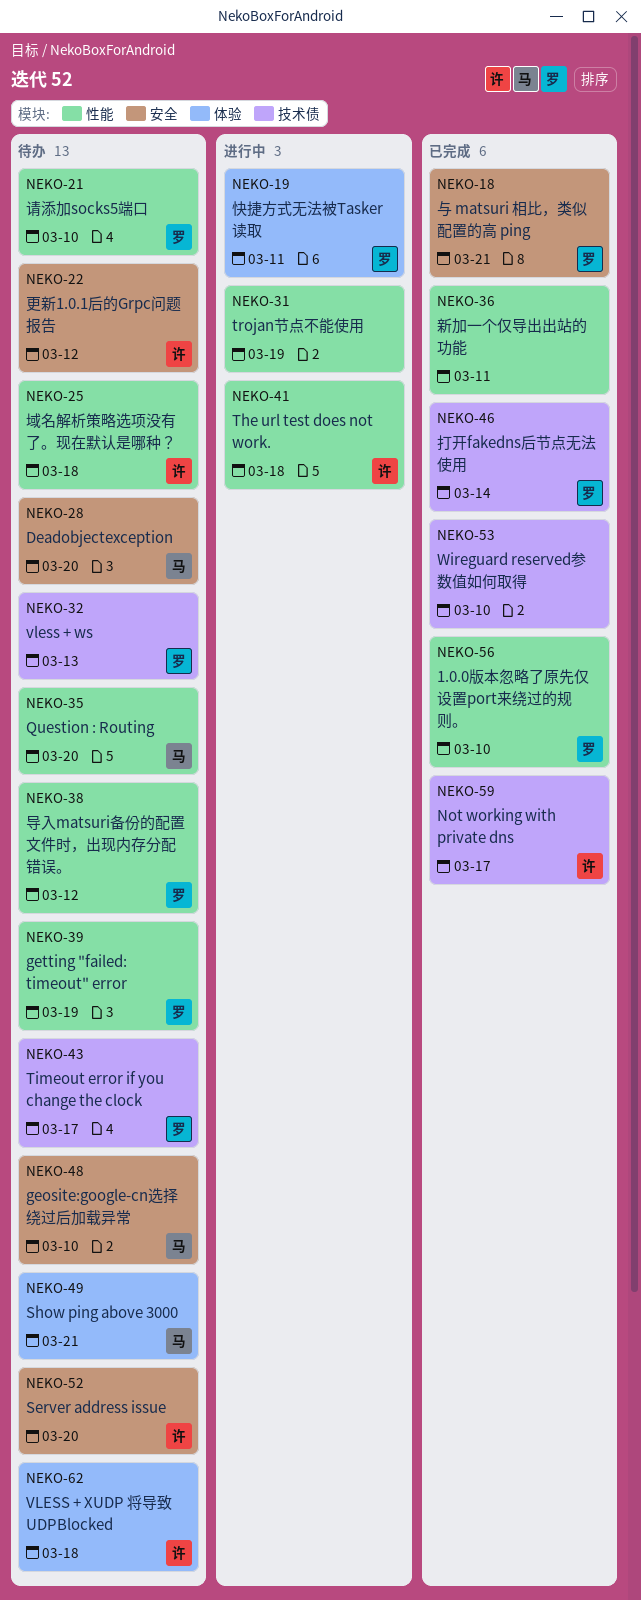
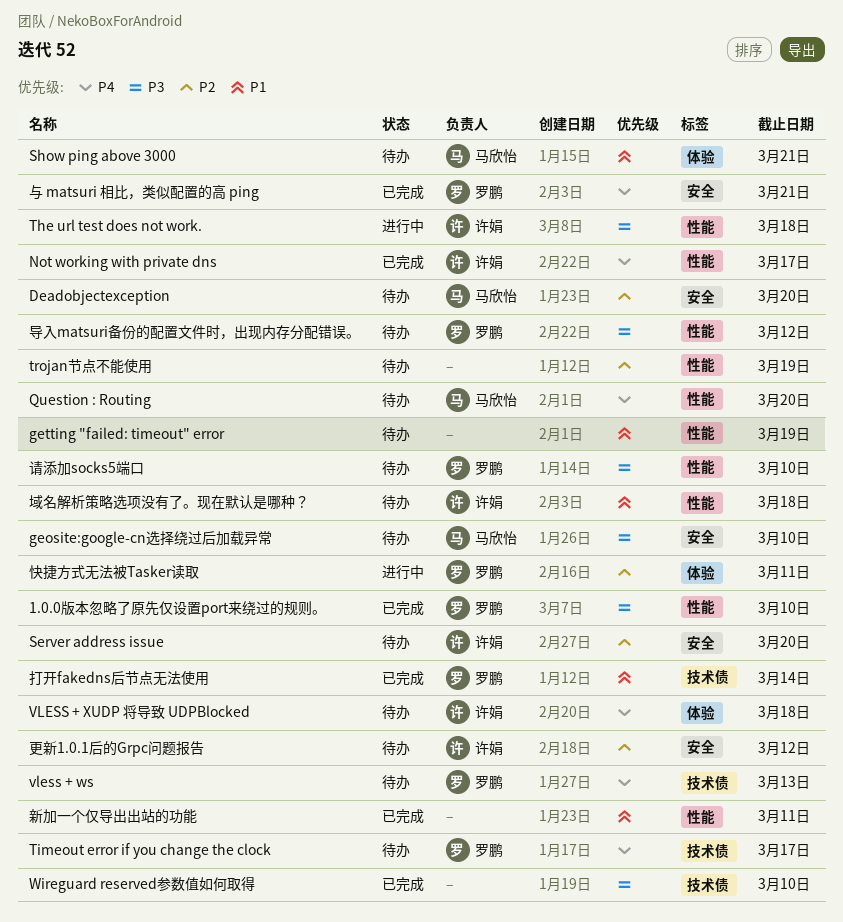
getting "failed: timeout" error, owner: 罗鹏 -> none
Not working with private dns, label: 技术债 -> 性能
trojan节点不能使用, status: 进行中 -> 待办

